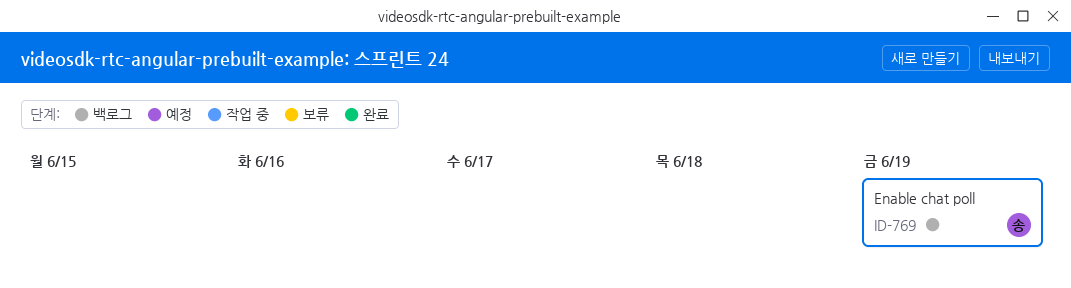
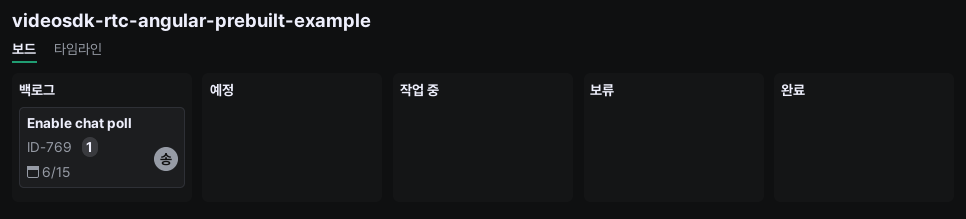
ID-769, due: Jun 19 -> Jun 15

